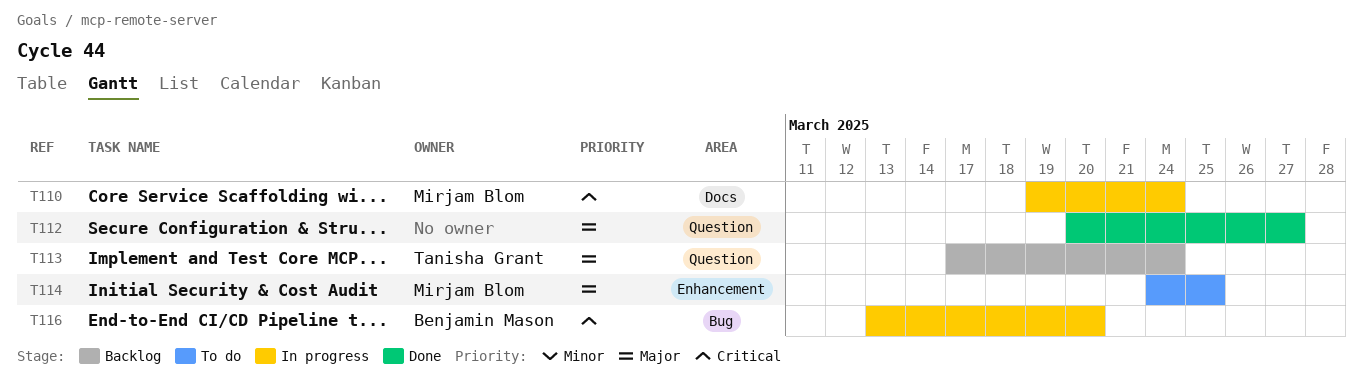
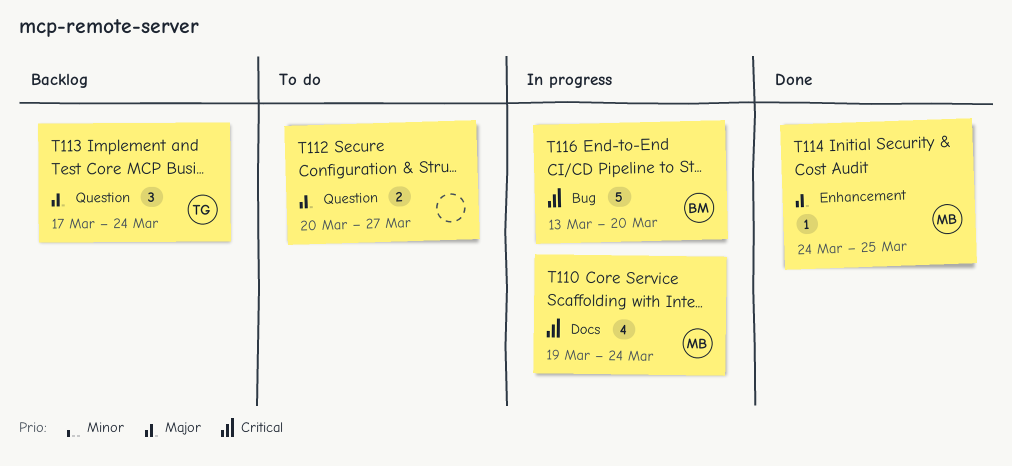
T112, status: Done -> To do
T114, status: To do -> Done

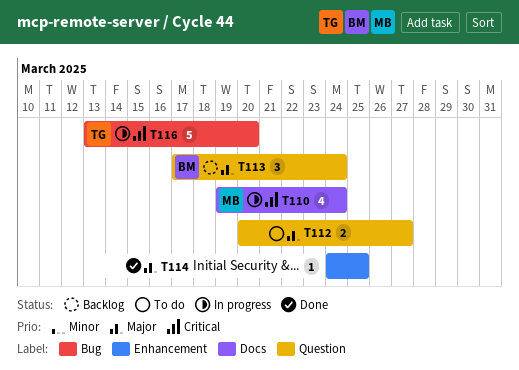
T113, owner: TG -> BM
T114, owner: MB -> none
T116, owner: BM -> TG

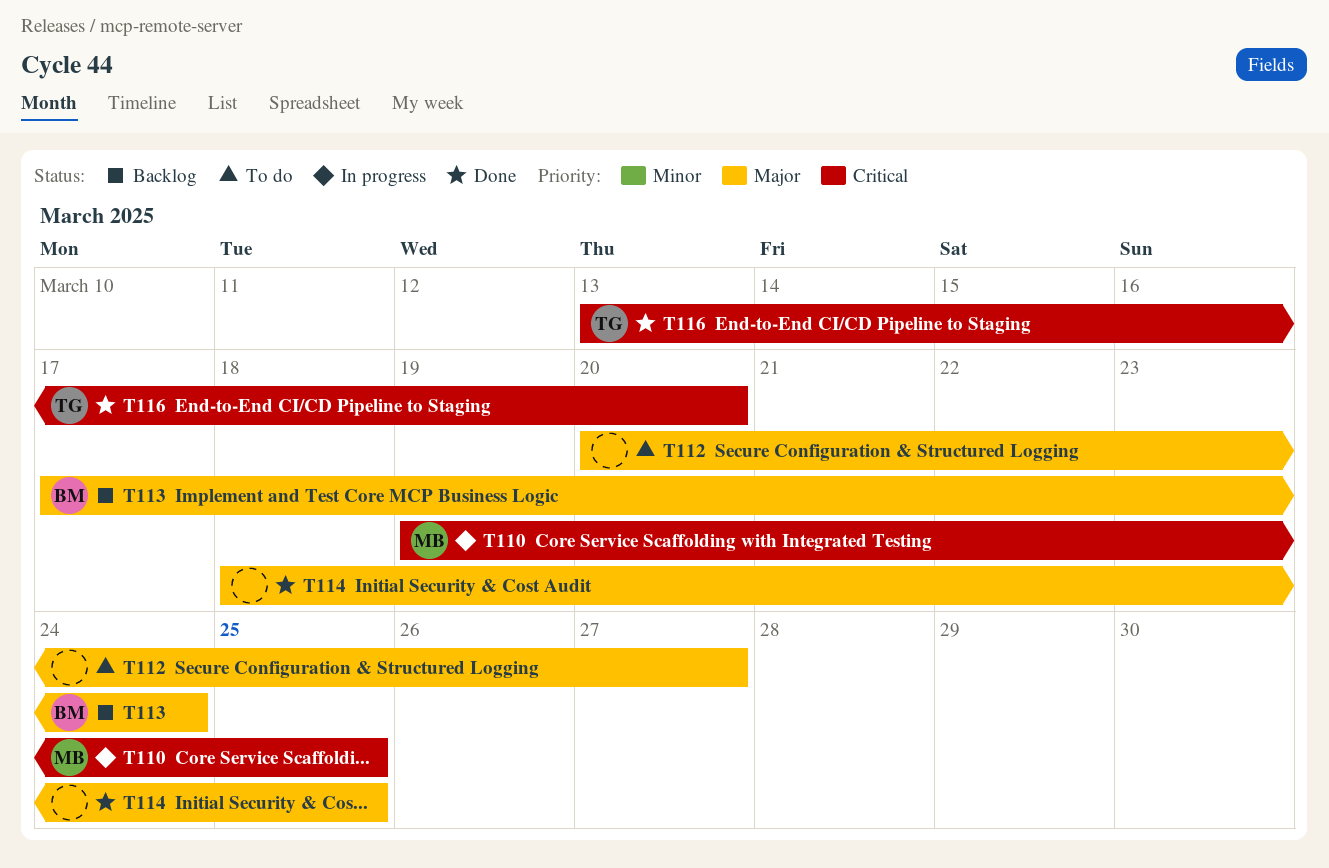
T110, due: Mar 24 -> Mar 25
T114, start: Mar 24 -> Mar 18
T116, status: In progress -> Done

